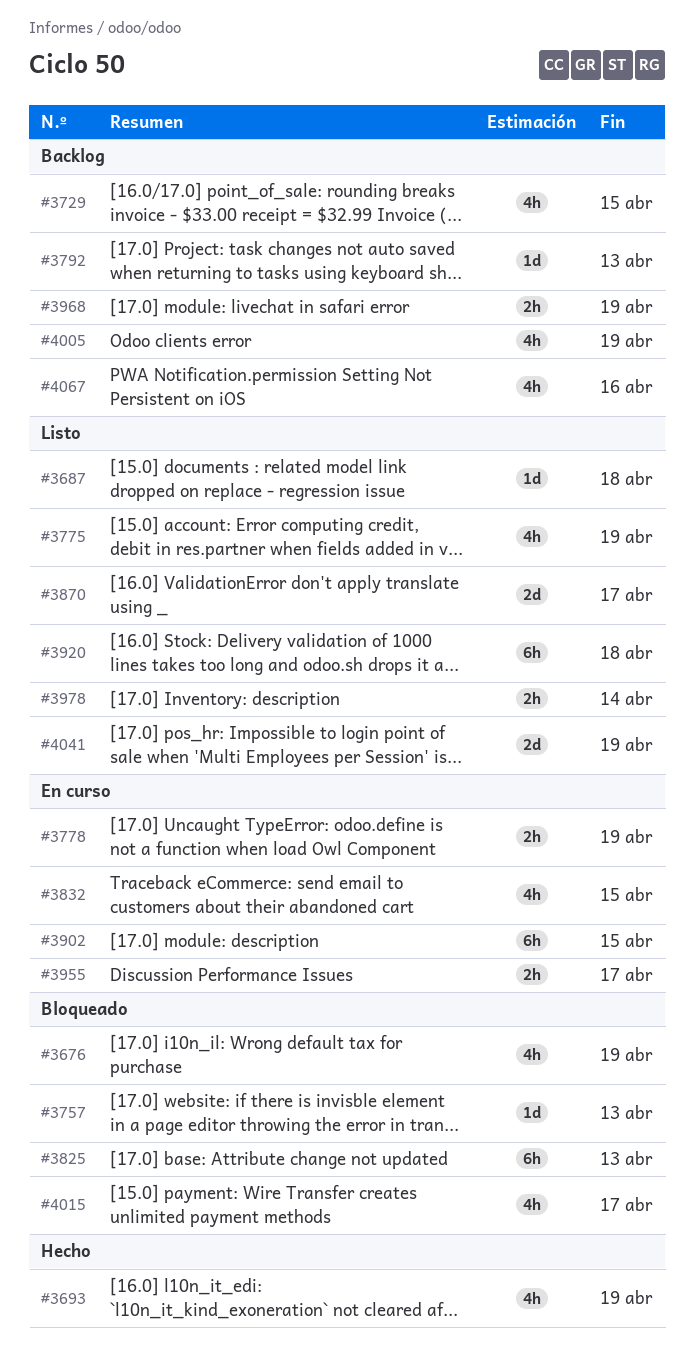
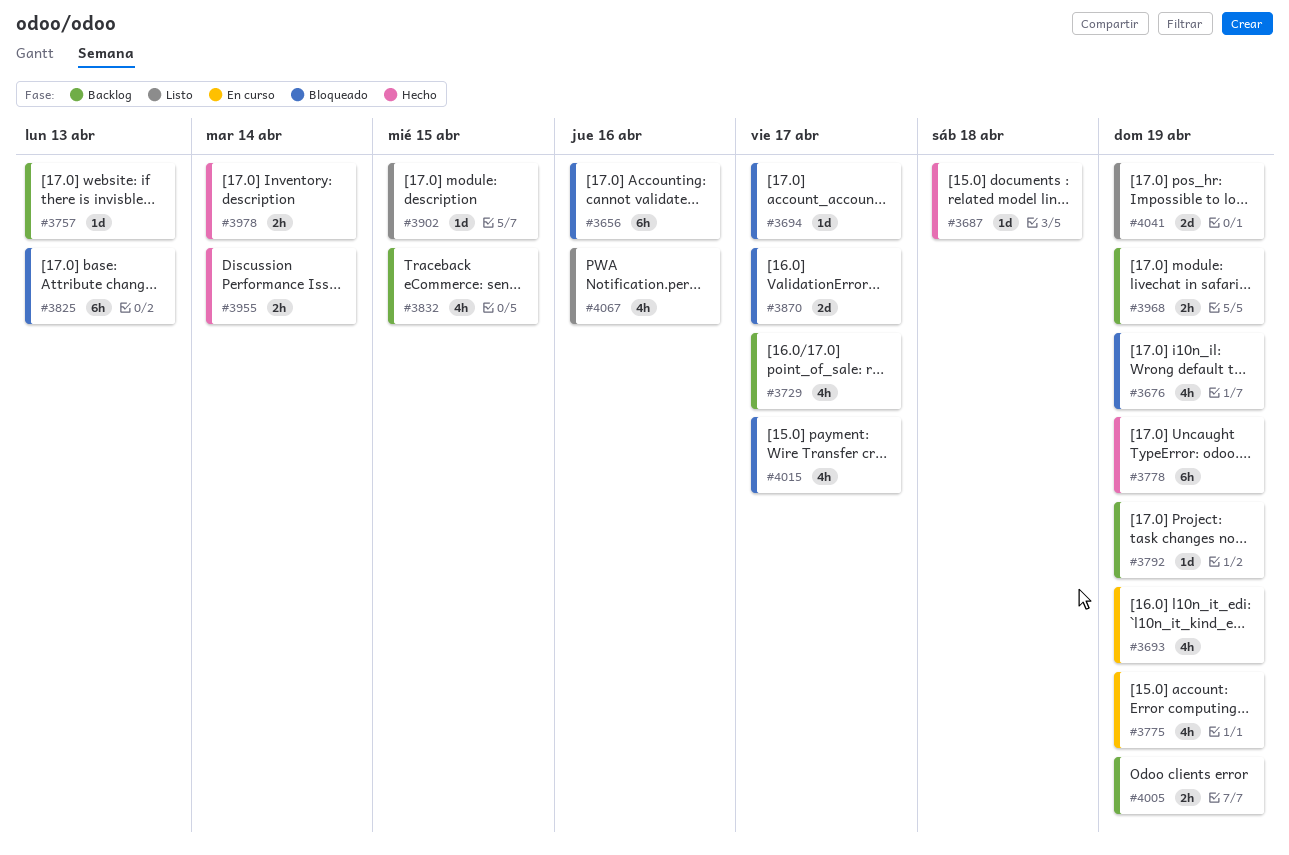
#3656: none -> present
#3687, status: Listo -> Hecho
#3693, status: Hecho -> En curso
#3694: none -> present
#3729, due: Apr 15 -> Apr 17
#3757, status: Bloqueado -> Backlog
#3775, status: Listo -> En curso
#3778, status: En curso -> Hecho
#3778, estimate: 2h -> 6h
#3792, due: Apr 13 -> Apr 19
#3832, status: En curso -> Backlog
#3870, status: Listo -> Bloqueado
#3902, status: En curso -> Listo
#3902, estimate: 6h -> 1d
#3920: present -> none
#3955, status: En curso -> Hecho
#3955, due: Apr 17 -> Apr 14
#3978, status: Listo -> Hecho
#4005, estimate: 4h -> 2h
#4067, status: Backlog -> Listo

